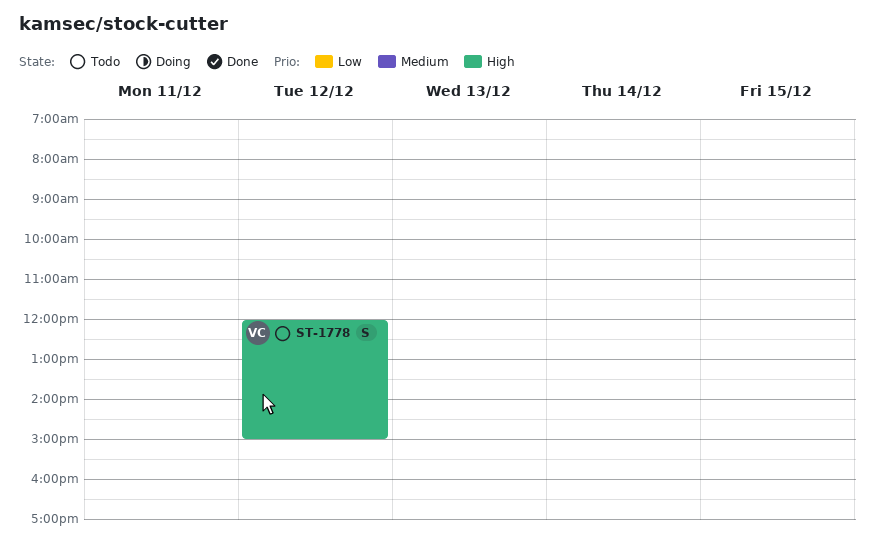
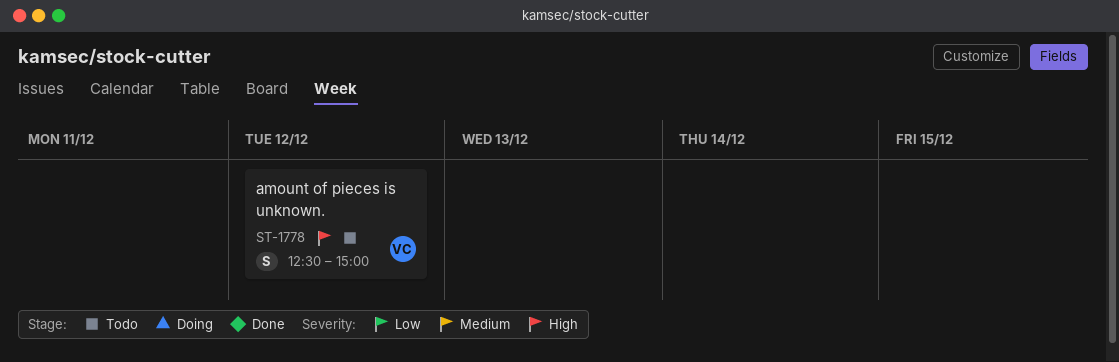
ST-1778, begins: 12:00 -> 12:30

